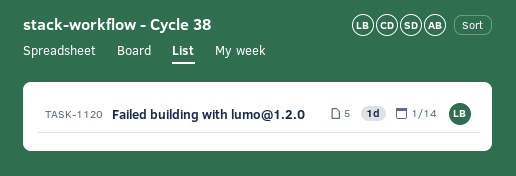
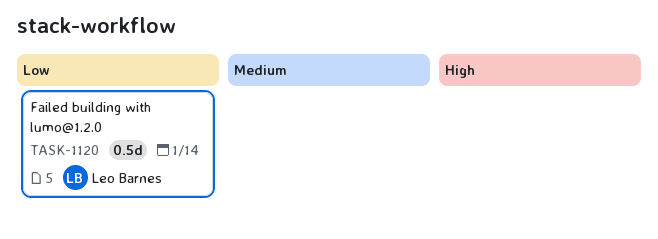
TASK-1120, estimate: 1d -> 0.5d

